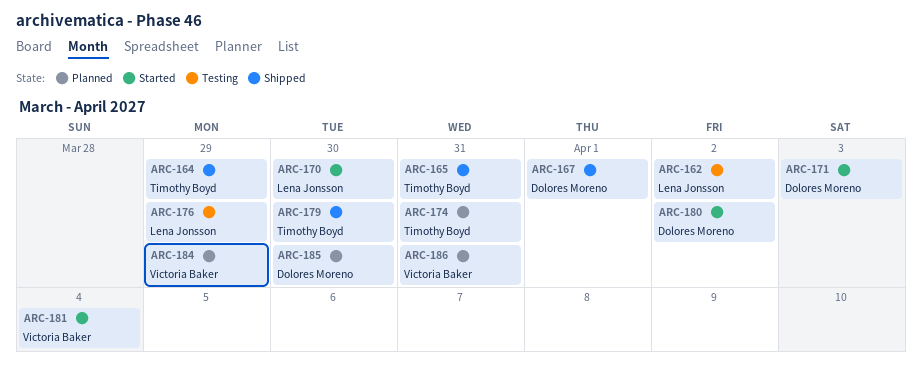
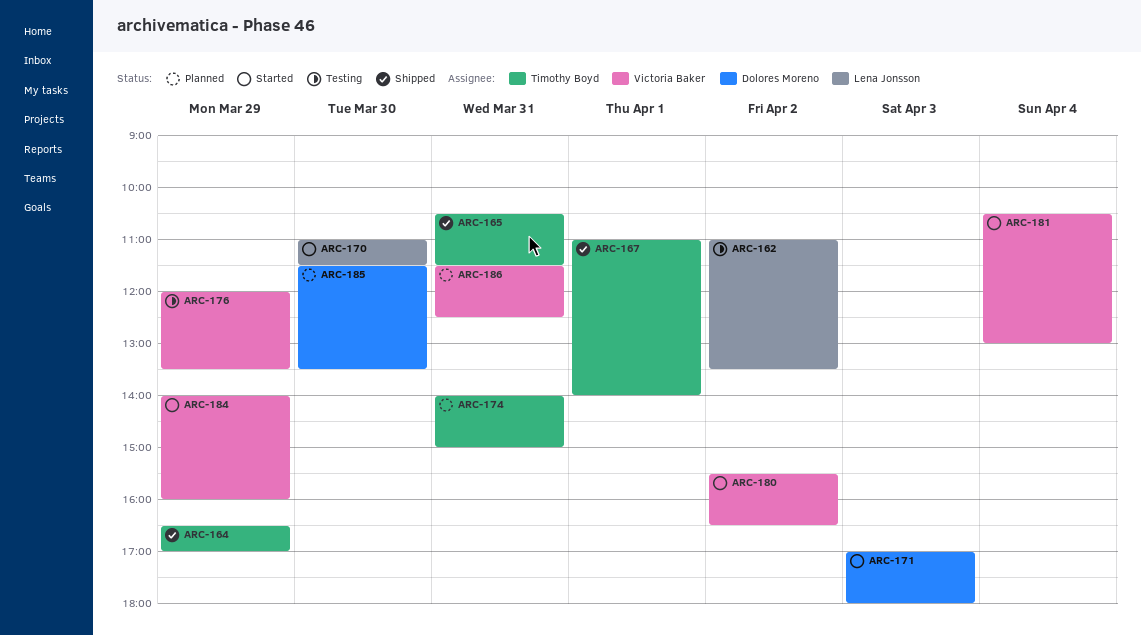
ARC-167, owner: Dolores Moreno -> Timothy Boyd
ARC-176, owner: Lena Jonsson -> Victoria Baker
ARC-179: present -> none
ARC-180, owner: Dolores Moreno -> Victoria Baker
ARC-184, status: Planned -> Started

